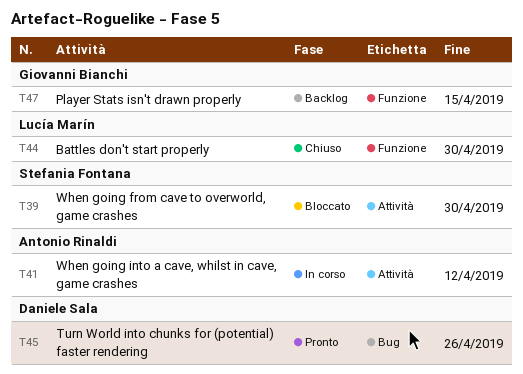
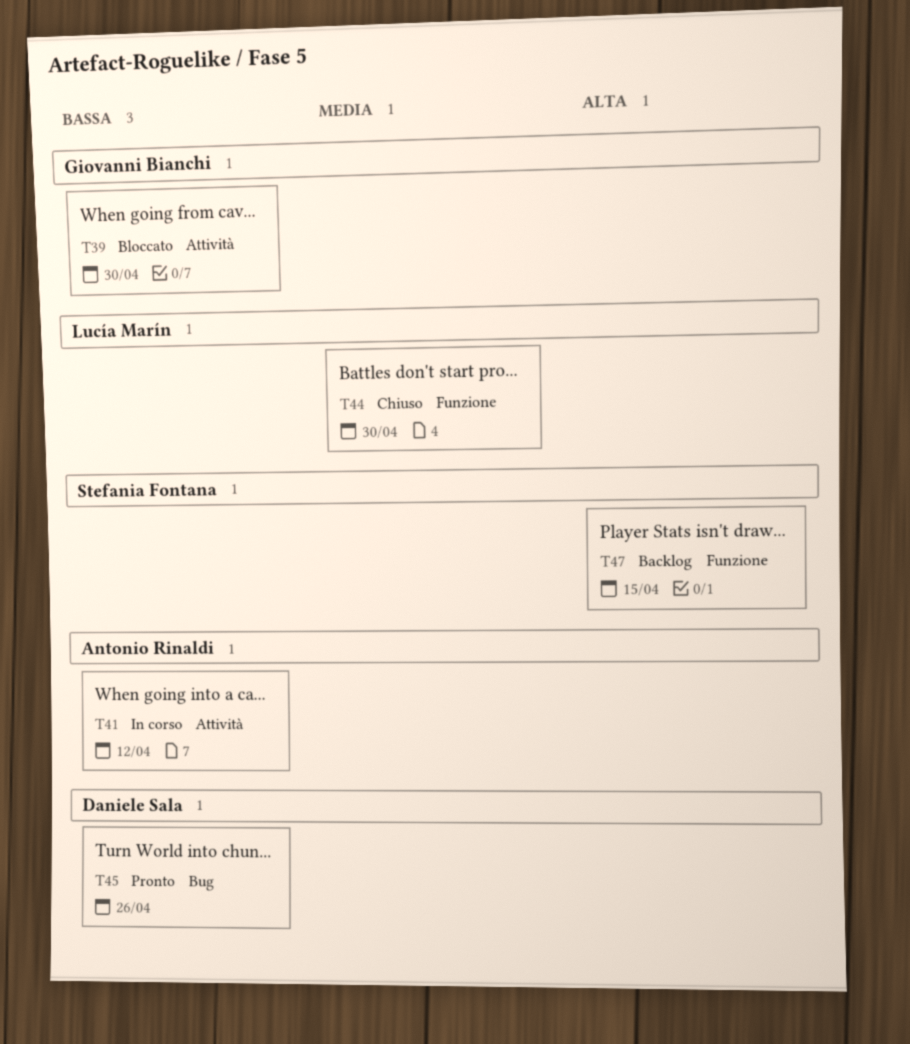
T39, owner: Stefania Fontana -> Giovanni Bianchi
T47, owner: Giovanni Bianchi -> Stefania Fontana

